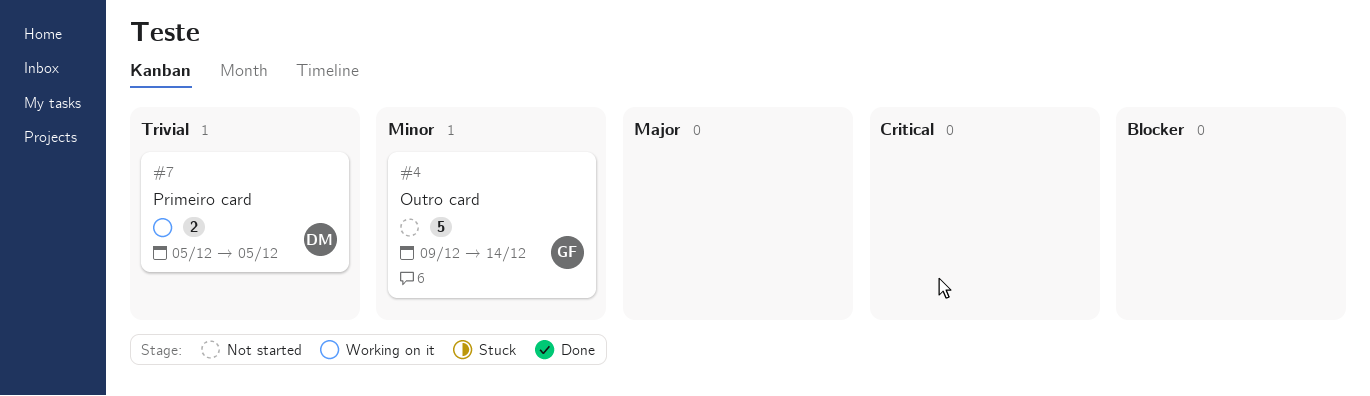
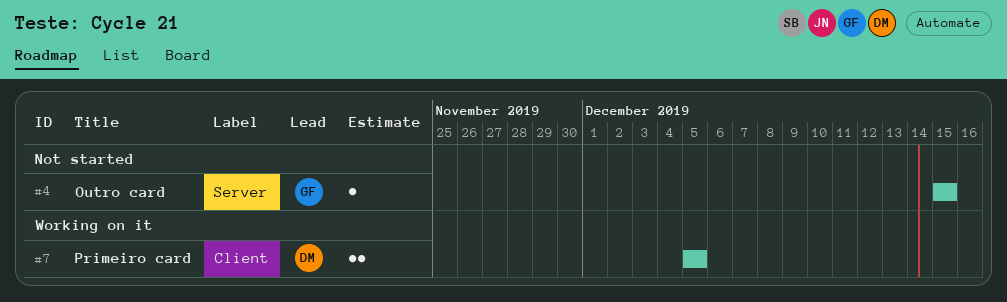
#4, estimate: 5 -> 1
#4, start: Dec 9 -> Dec 15
#4, due: Dec 14 -> Dec 15

